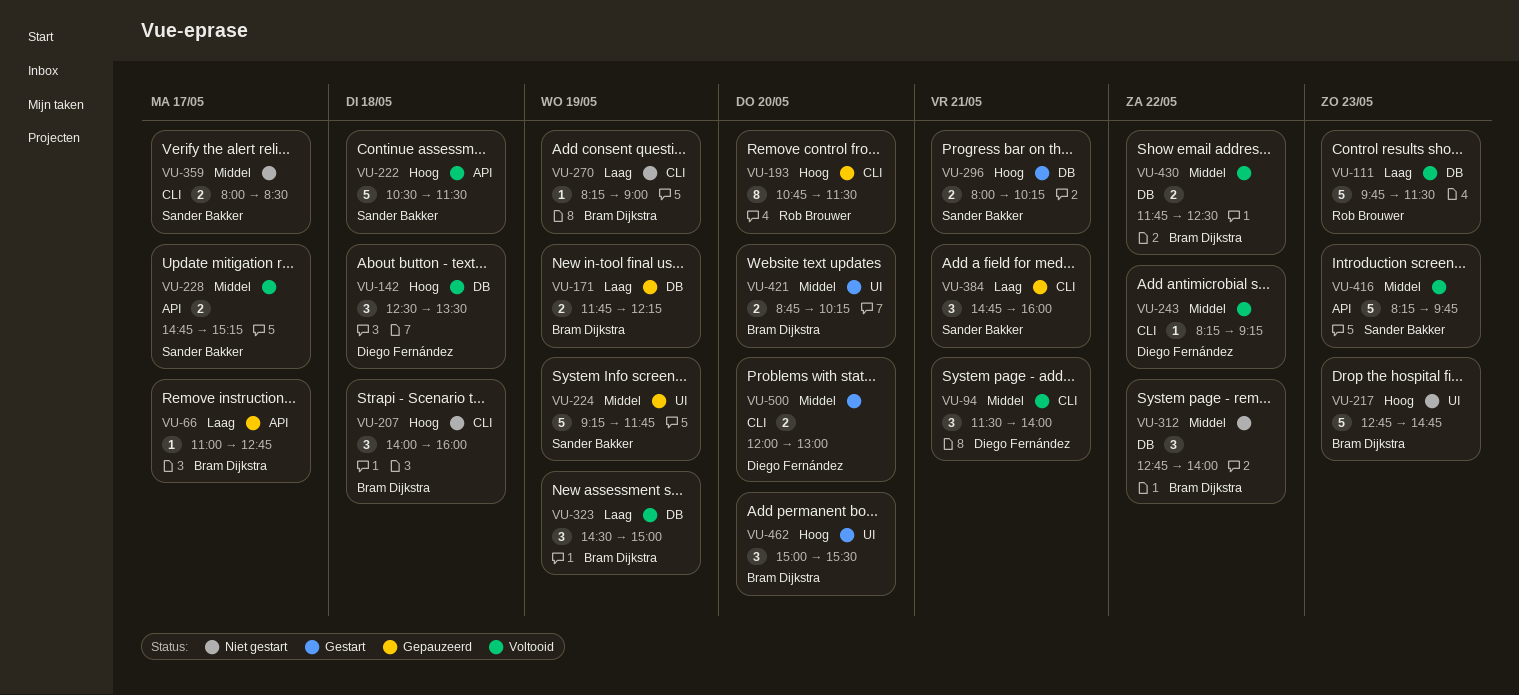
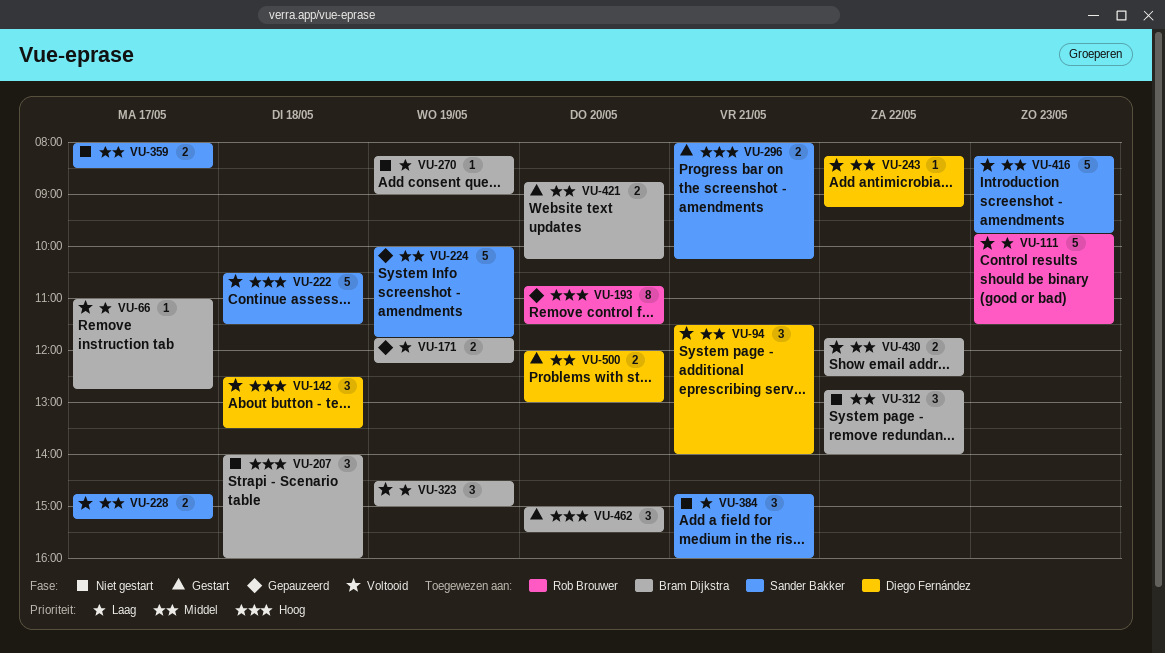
VU-66, status: Gepauzeerd -> Voltooid
VU-217: present -> none
VU-224, begins: 09:15 -> 10:00
VU-384, status: Gepauzeerd -> Niet gestart

